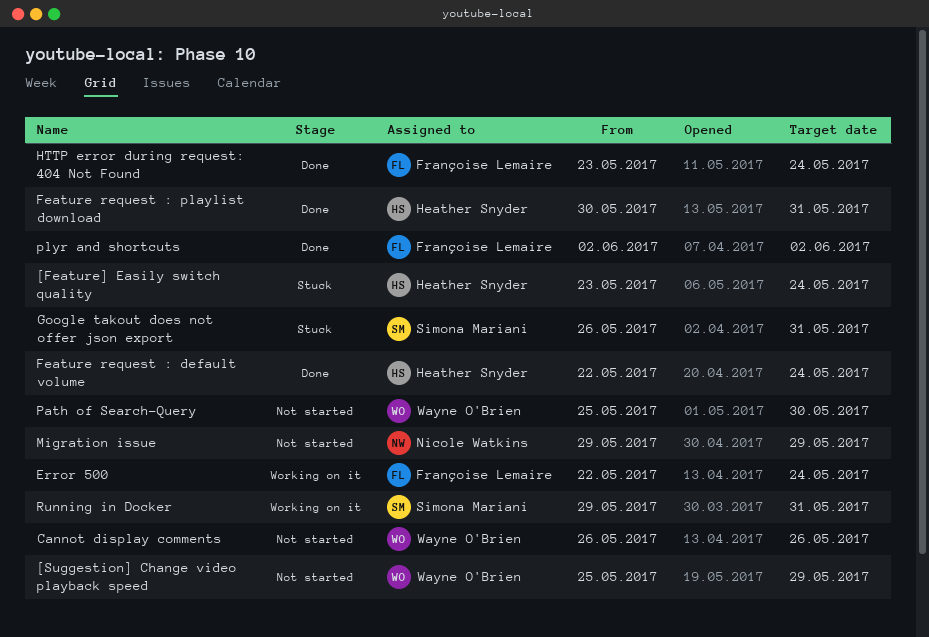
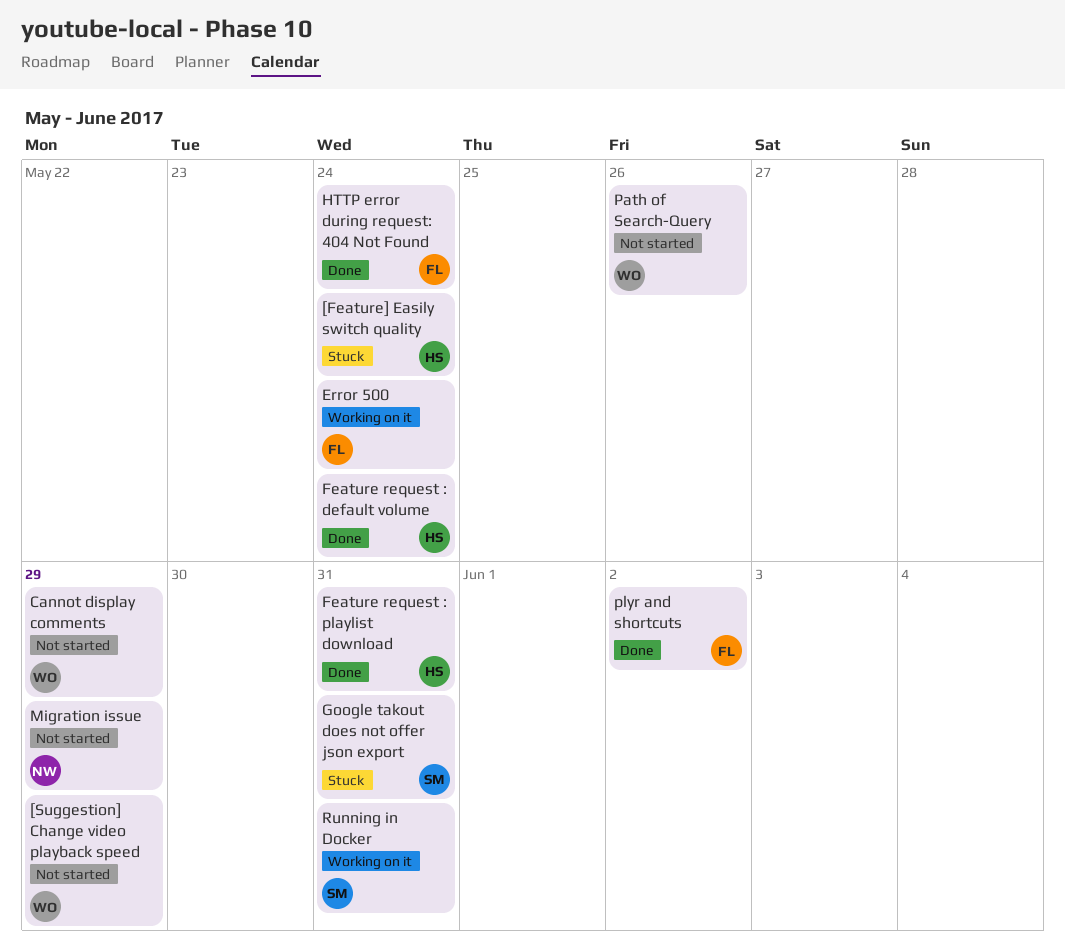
Cannot display comments, due: May 26 -> May 29
Path of Search-Query, due: May 30 -> May 26

